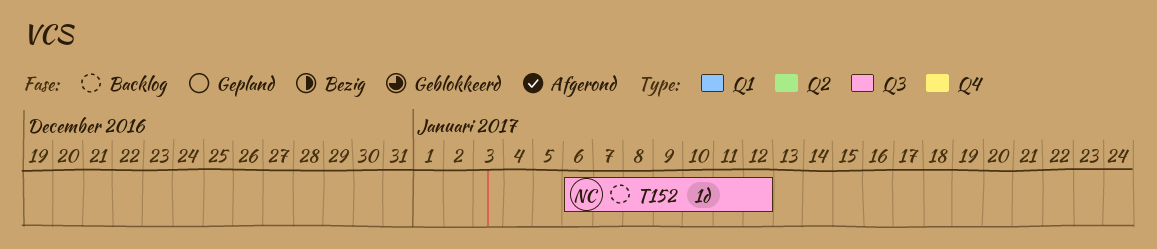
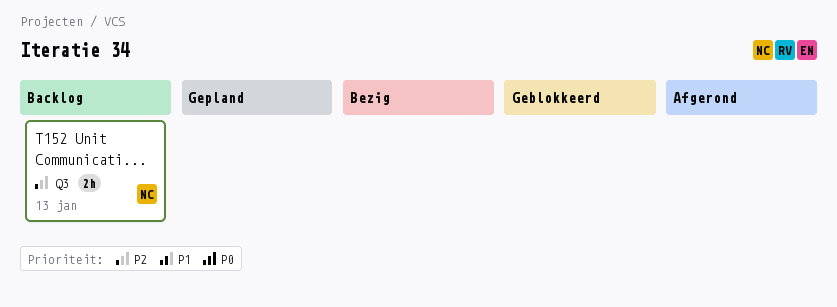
T152, estimate: 1d -> 2h
T152, due: Jan 12 -> Jan 13

